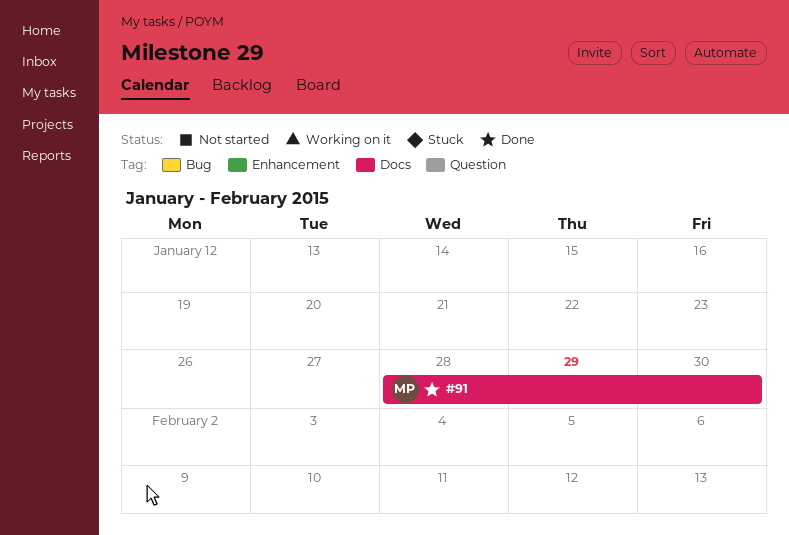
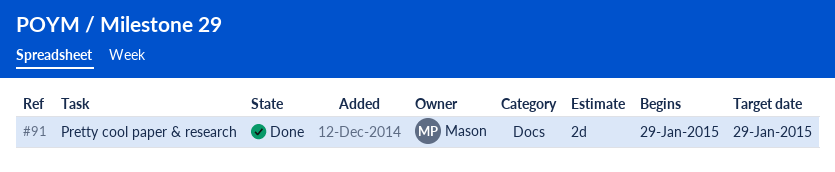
#91, start: Jan 28 -> Jan 29
#91, due: Jan 30 -> Jan 29

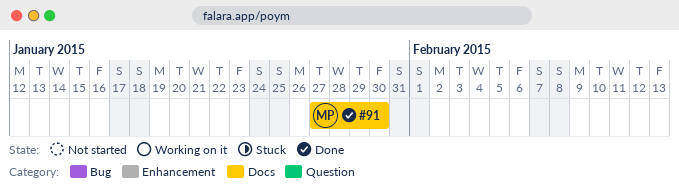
#91, start: Jan 29 -> Jan 27
#91, due: Jan 29 -> Jan 30

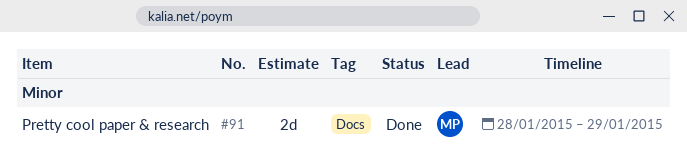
#91, start: Jan 27 -> Jan 28
#91, due: Jan 30 -> Jan 29

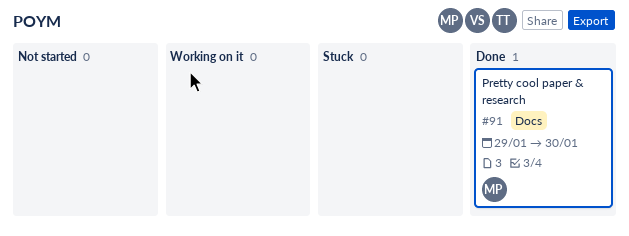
#91, start: Jan 28 -> Jan 29
#91, due: Jan 29 -> Jan 30

